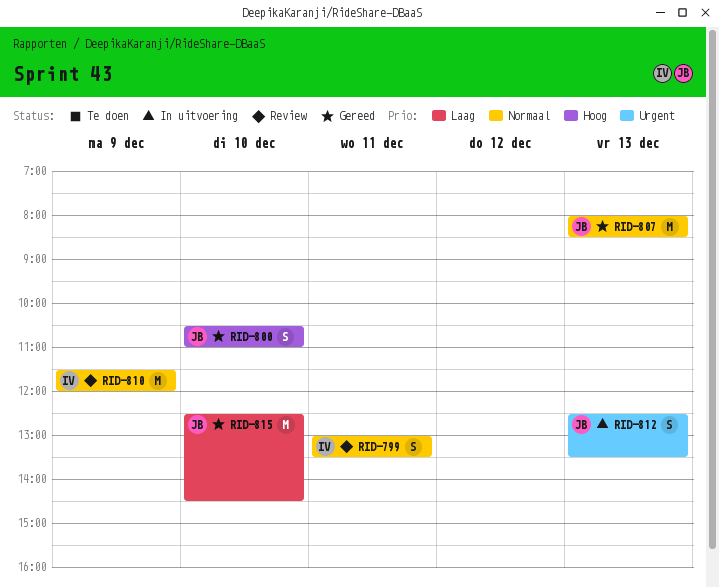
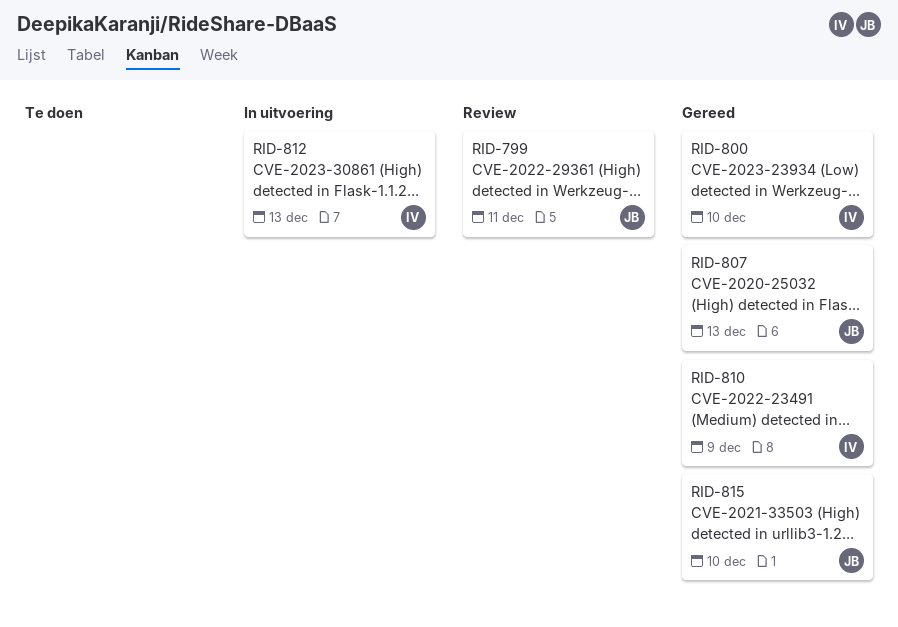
RID-799, owner: IV -> JB
RID-800, owner: JB -> IV
RID-810, status: Review -> Gereed
RID-812, owner: JB -> IV

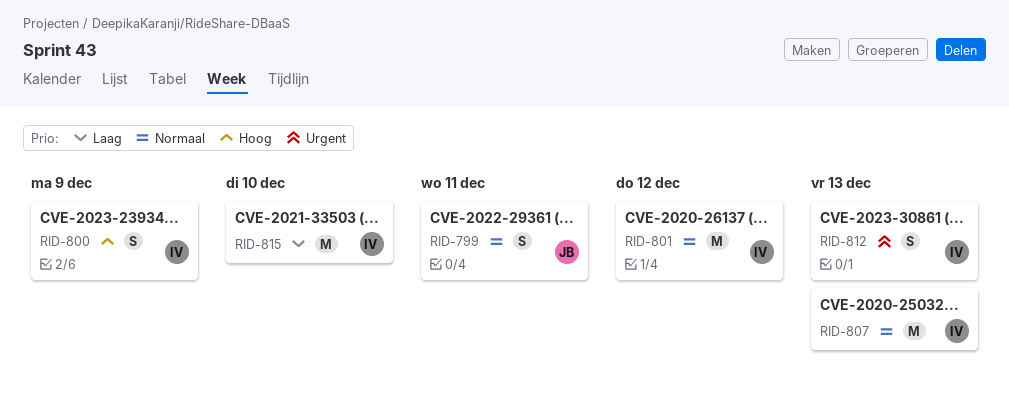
RID-800, day: Dec 10 -> Dec 9
RID-801: none -> present
RID-807, owner: JB -> IV
RID-810: present -> none
RID-815, owner: JB -> IV

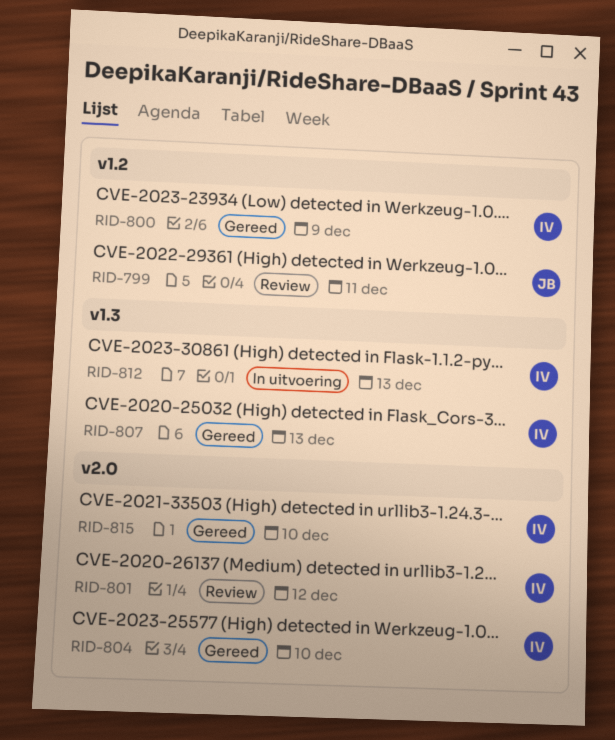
RID-804: none -> present

